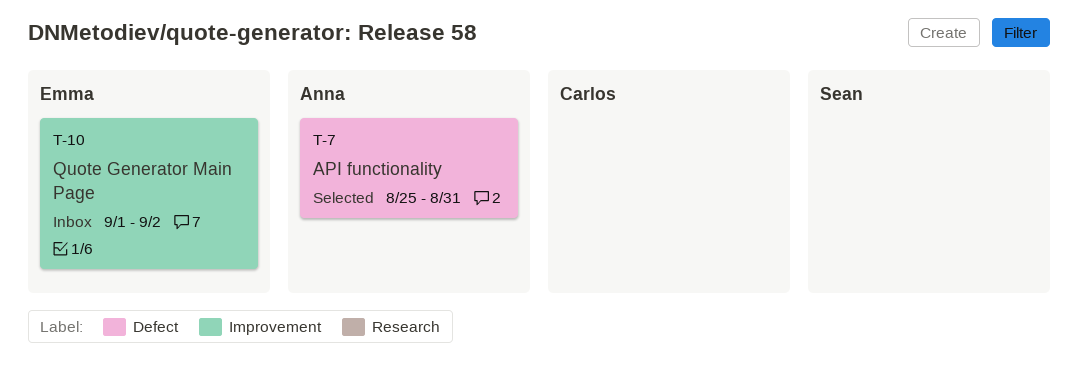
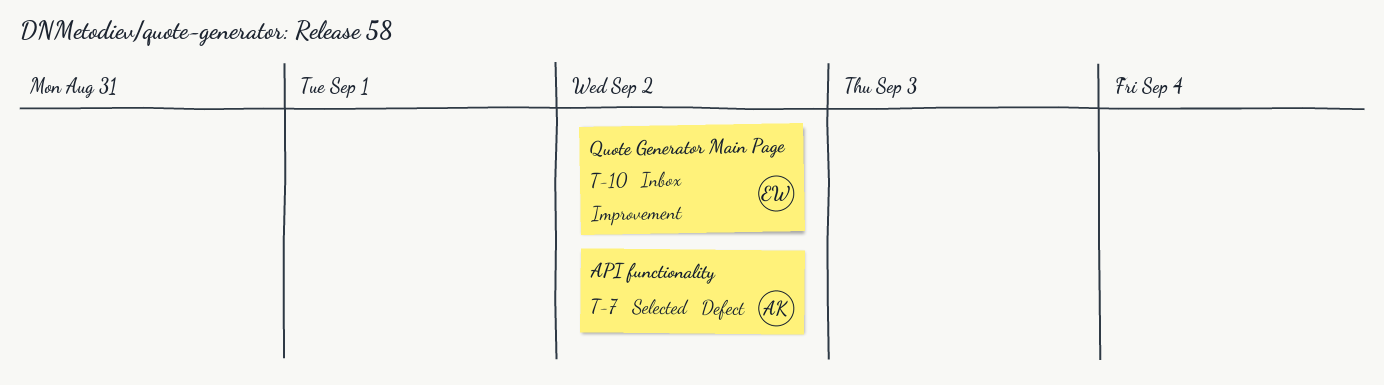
T-7, due: Aug 31 -> Sep 2

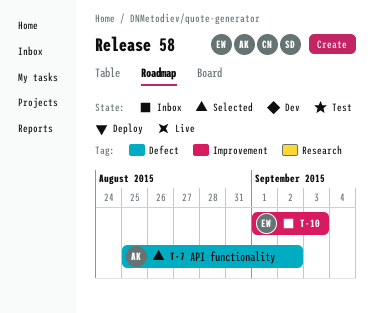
T-10, due: Sep 2 -> Sep 3

